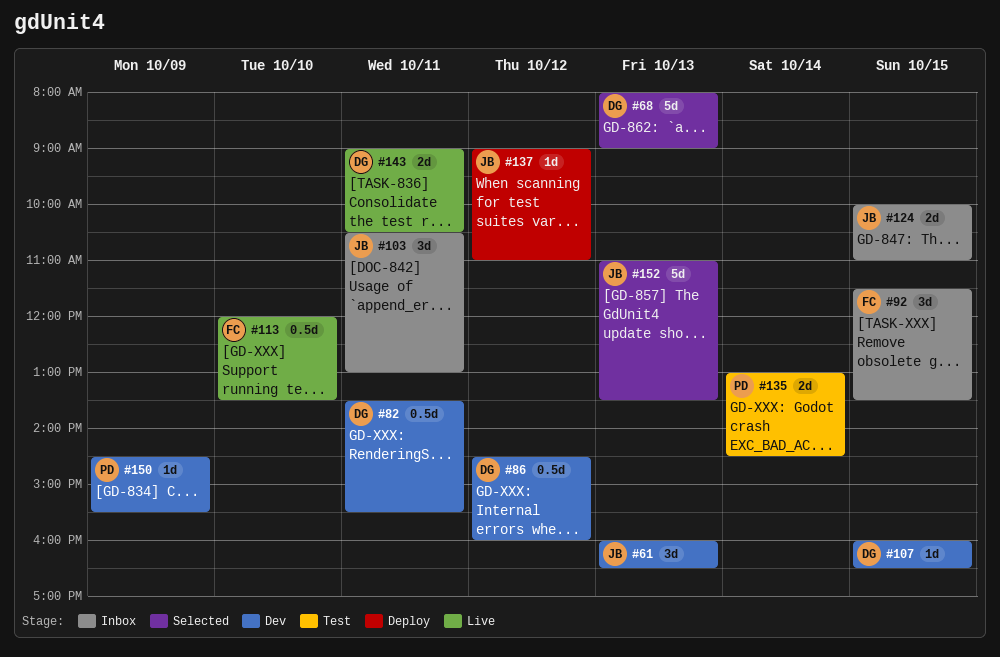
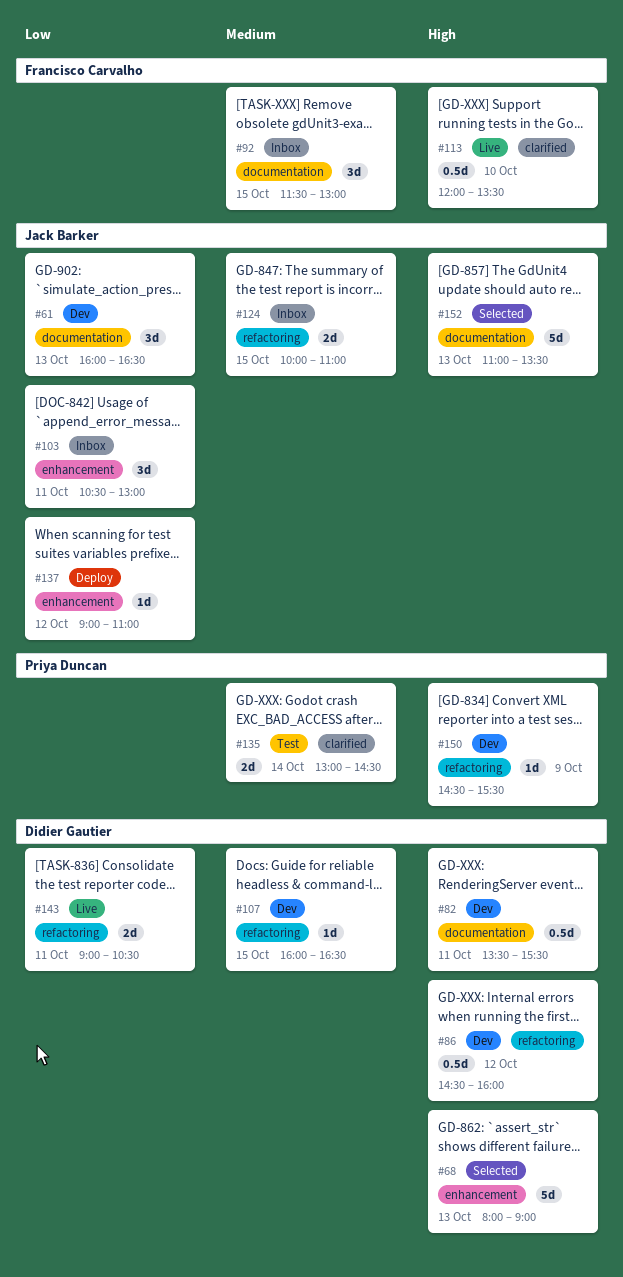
#92, ends: 13:30 -> 13:00

